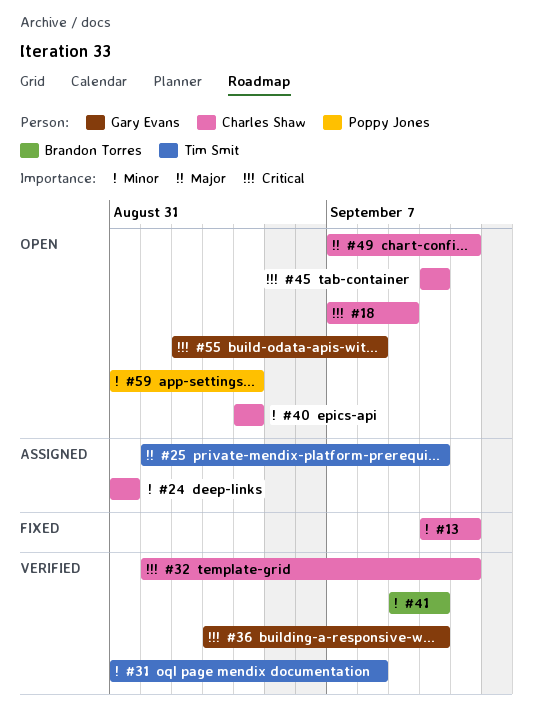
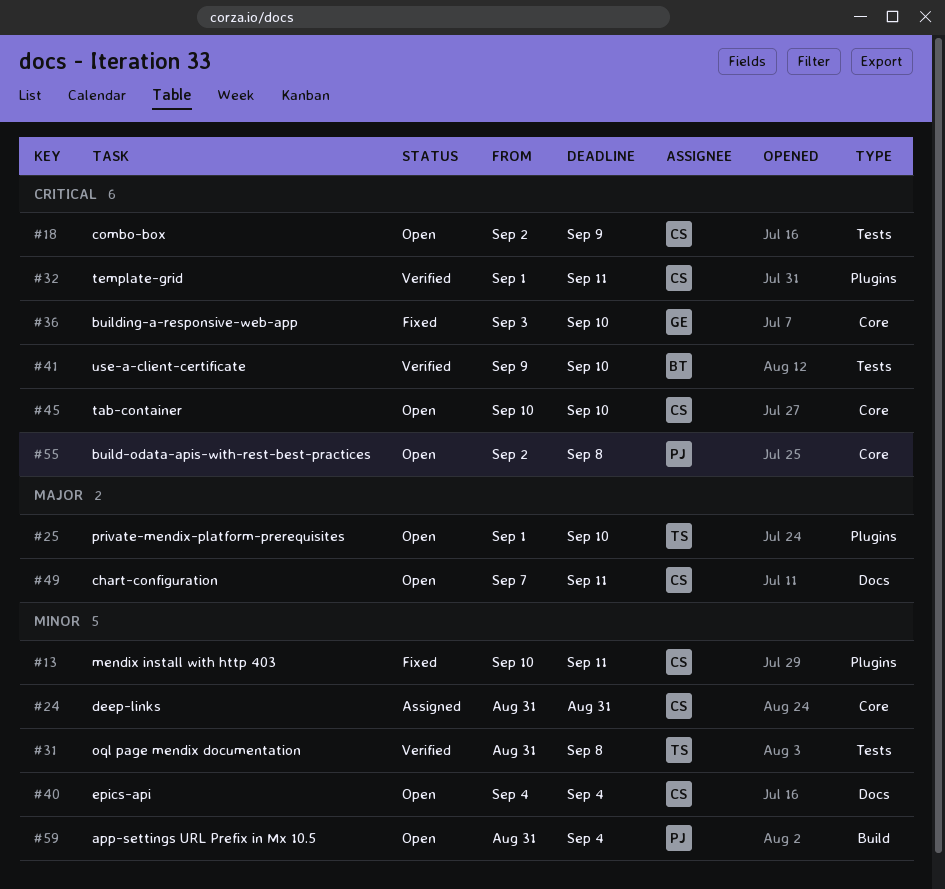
#18, start: Sep 7 -> Sep 2
#25, status: Assigned -> Open
#36, status: Verified -> Fixed
#41, priority: Minor -> Critical
#55, owner: Gary Evans -> Poppy Jones

